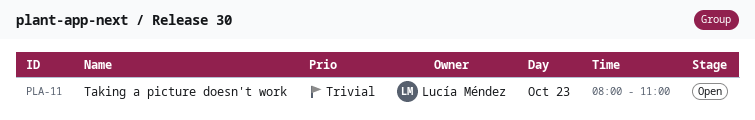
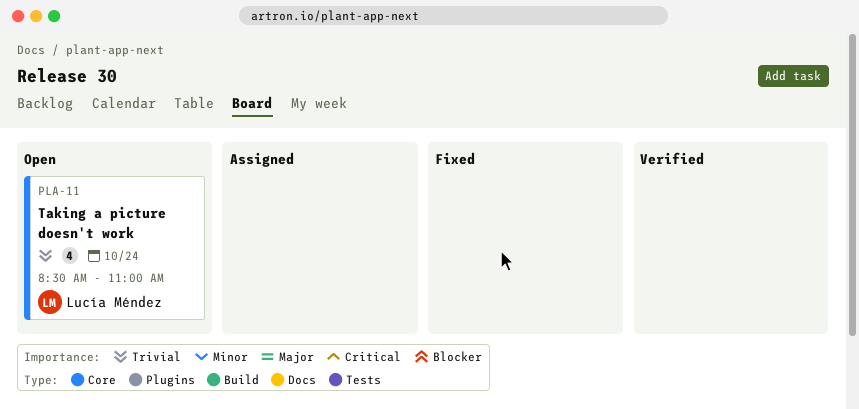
PLA-11, day: Oct 23 -> Oct 24
PLA-11, begins: 08:00 -> 08:30

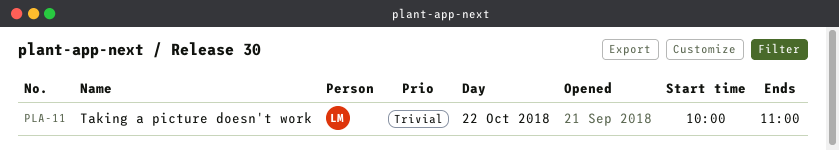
PLA-11, day: Oct 24 -> Oct 22
PLA-11, begins: 08:30 -> 10:00

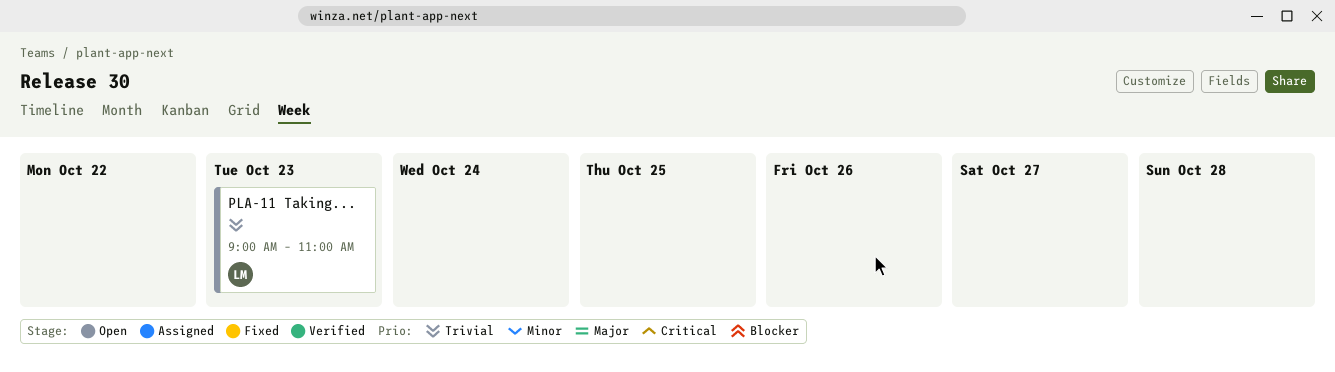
PLA-11, day: Oct 22 -> Oct 23
PLA-11, begins: 10:00 -> 09:00

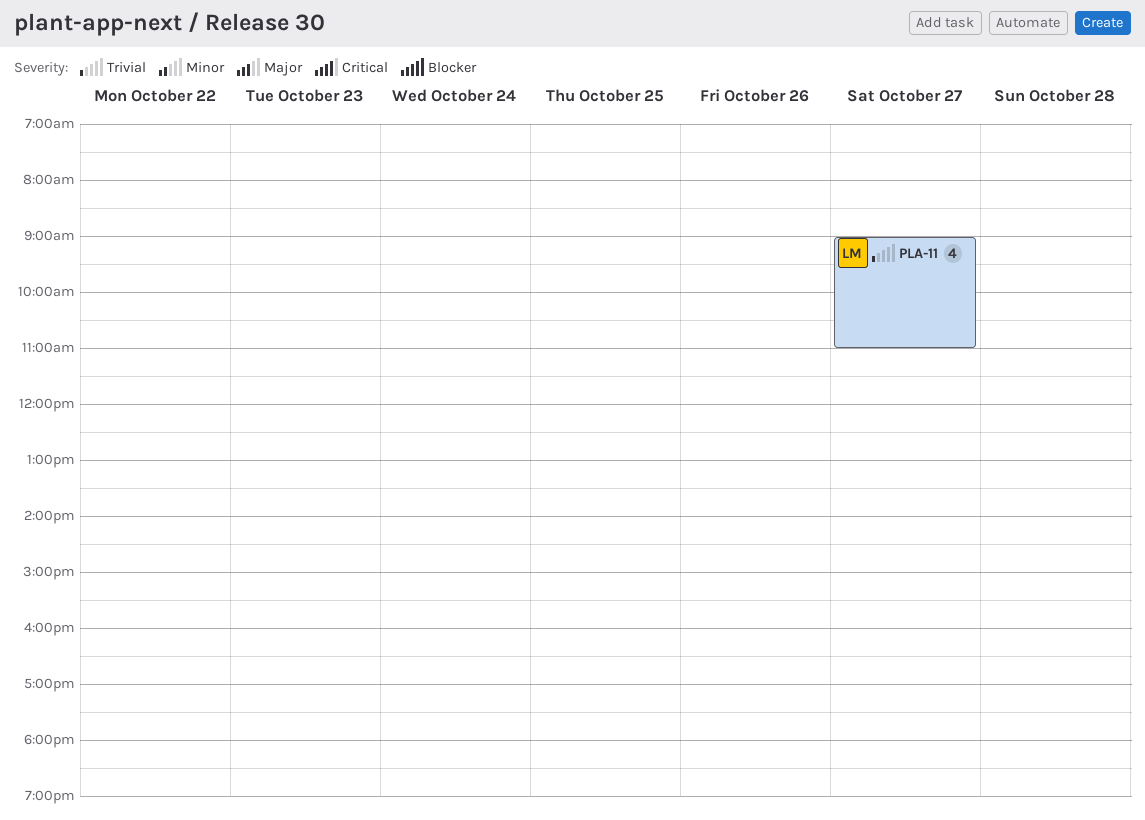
PLA-11, day: Oct 23 -> Oct 27

